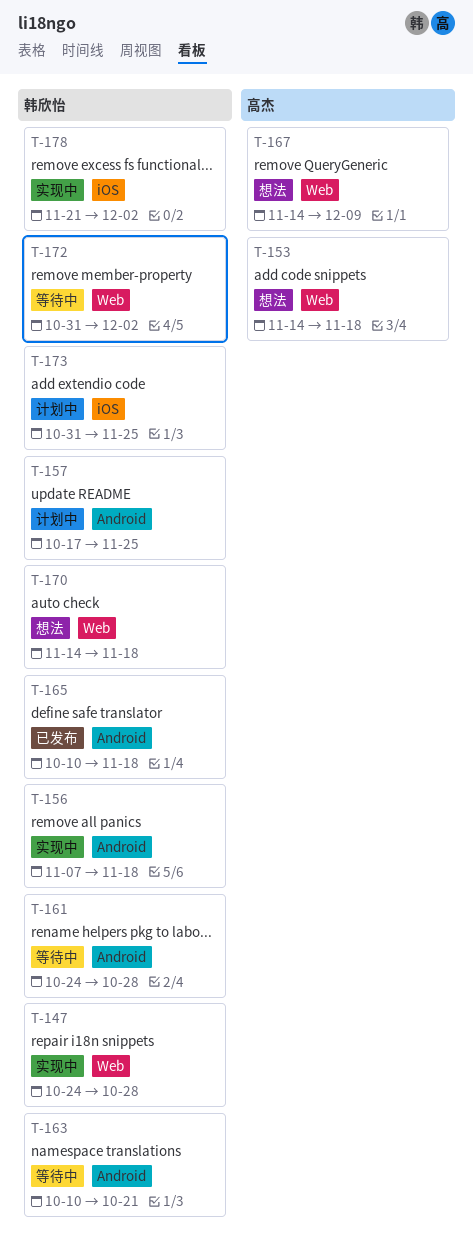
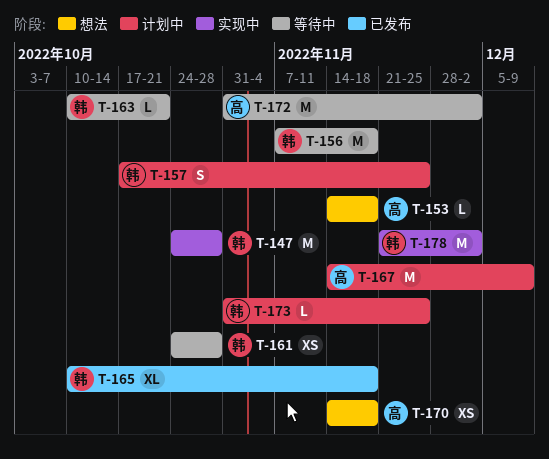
T-156, status: 实现中 -> 等待中
T-167, status: 想法 -> 计划中
T-170, owner: 韩欣怡 -> 高杰
T-172, owner: 韩欣怡 -> 高杰

